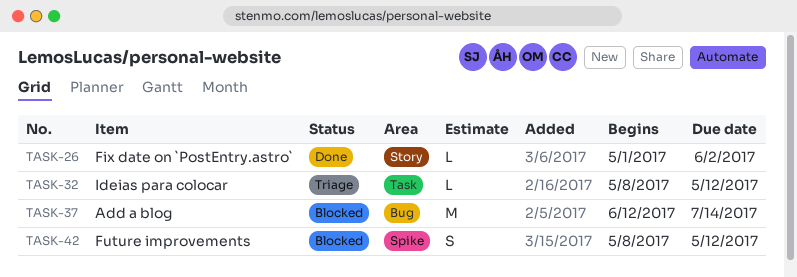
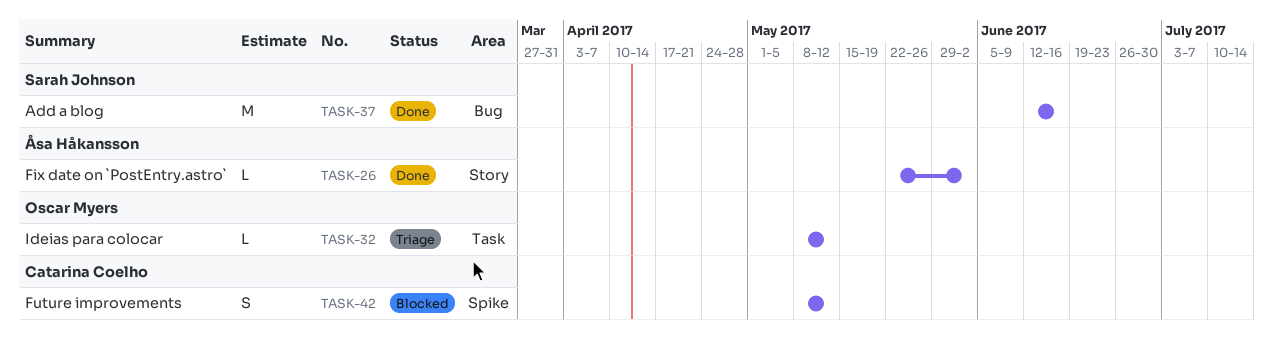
TASK-26, start: May 1 -> May 22
TASK-37, status: Blocked -> Done
TASK-37, due: Jul 14 -> Jun 16

